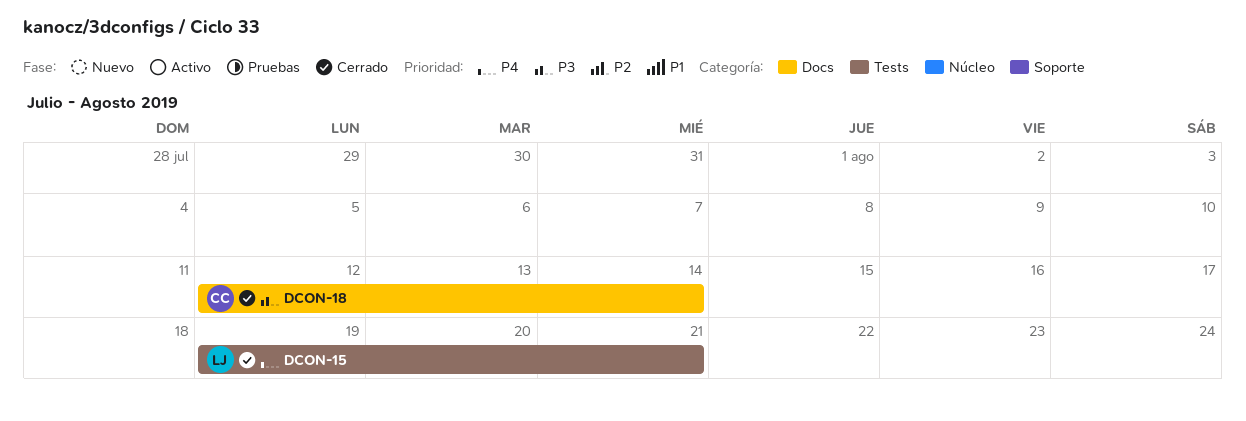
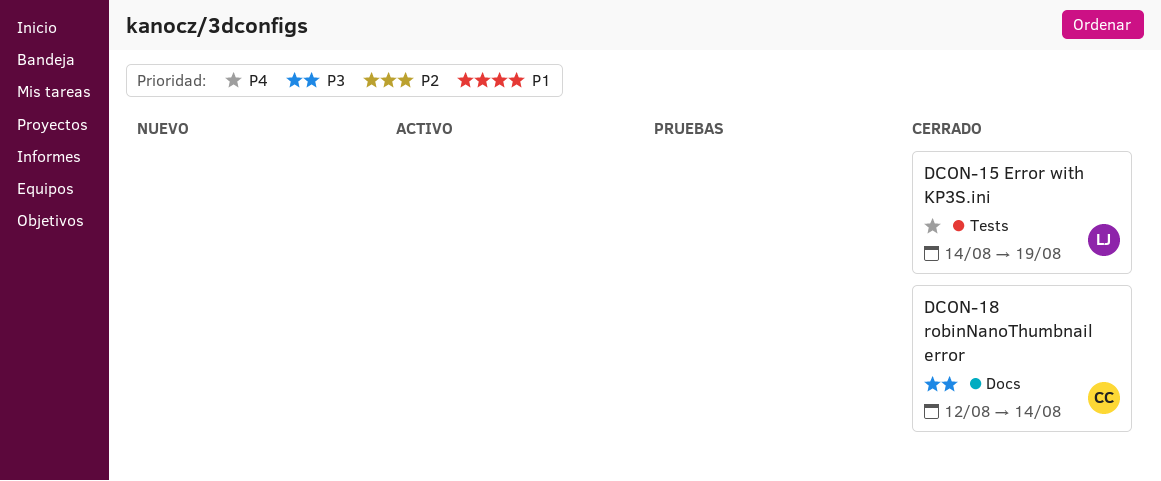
DCON-15, start: Aug 19 -> Aug 14
DCON-15, due: Aug 21 -> Aug 19

